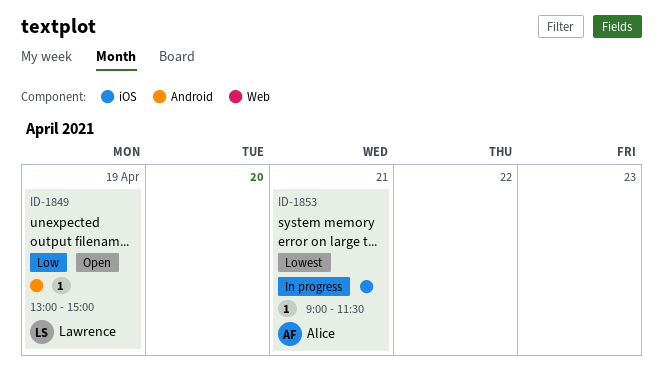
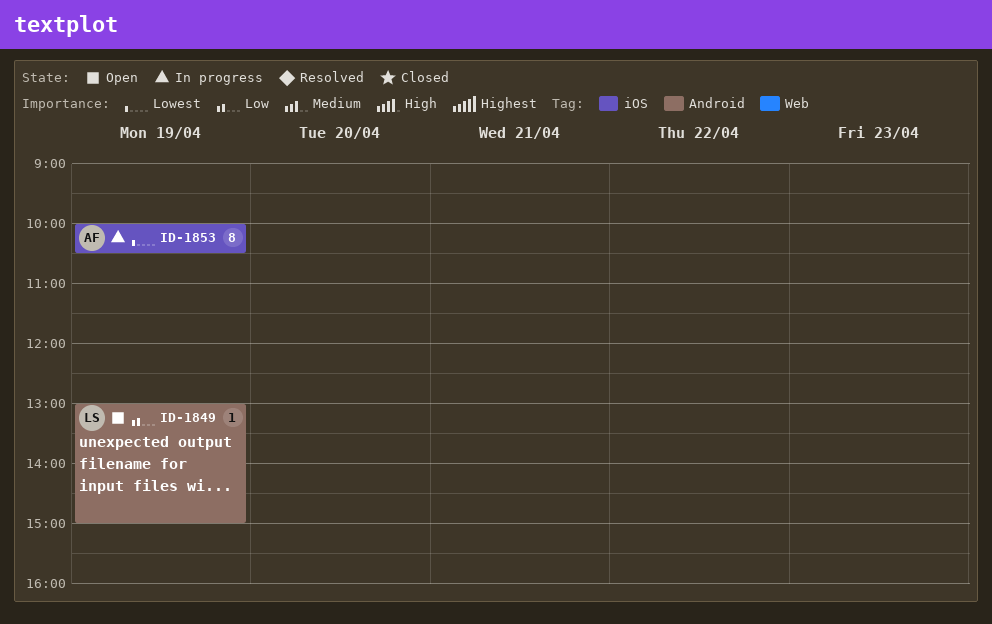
ID-1853, estimate: 1 -> 8
ID-1853, day: Apr 21 -> Apr 19
ID-1853, begins: 09:00 -> 10:00
ID-1853, ends: 11:30 -> 10:30

